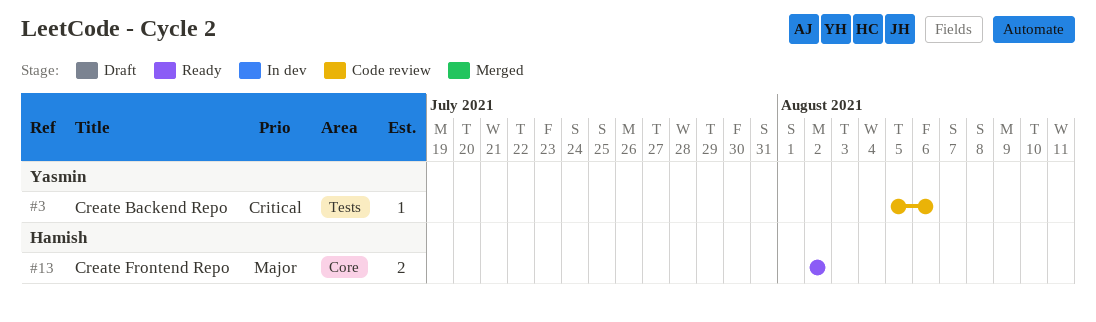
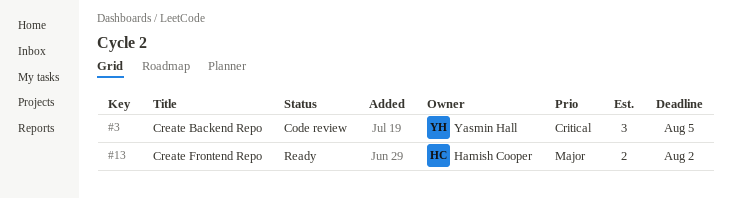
#3, estimate: 1 -> 3
#3, due: Aug 6 -> Aug 5

